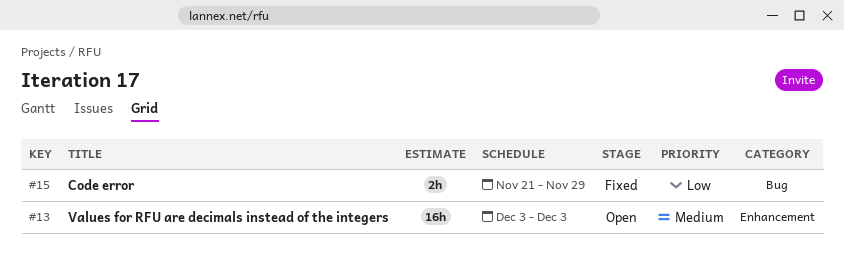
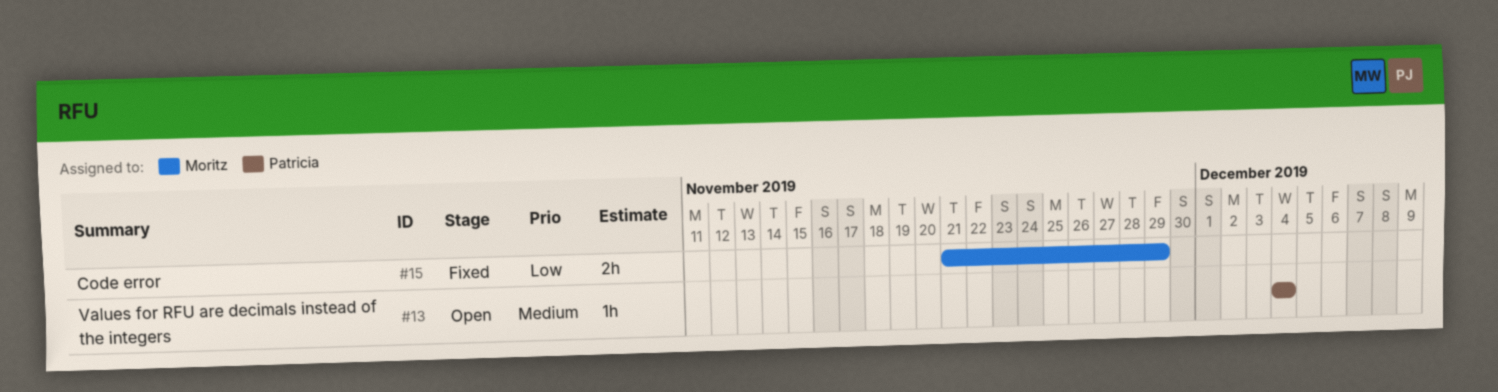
#13, estimate: 16h -> 1h
#13, start: Dec 3 -> Dec 4
#13, due: Dec 3 -> Dec 4

